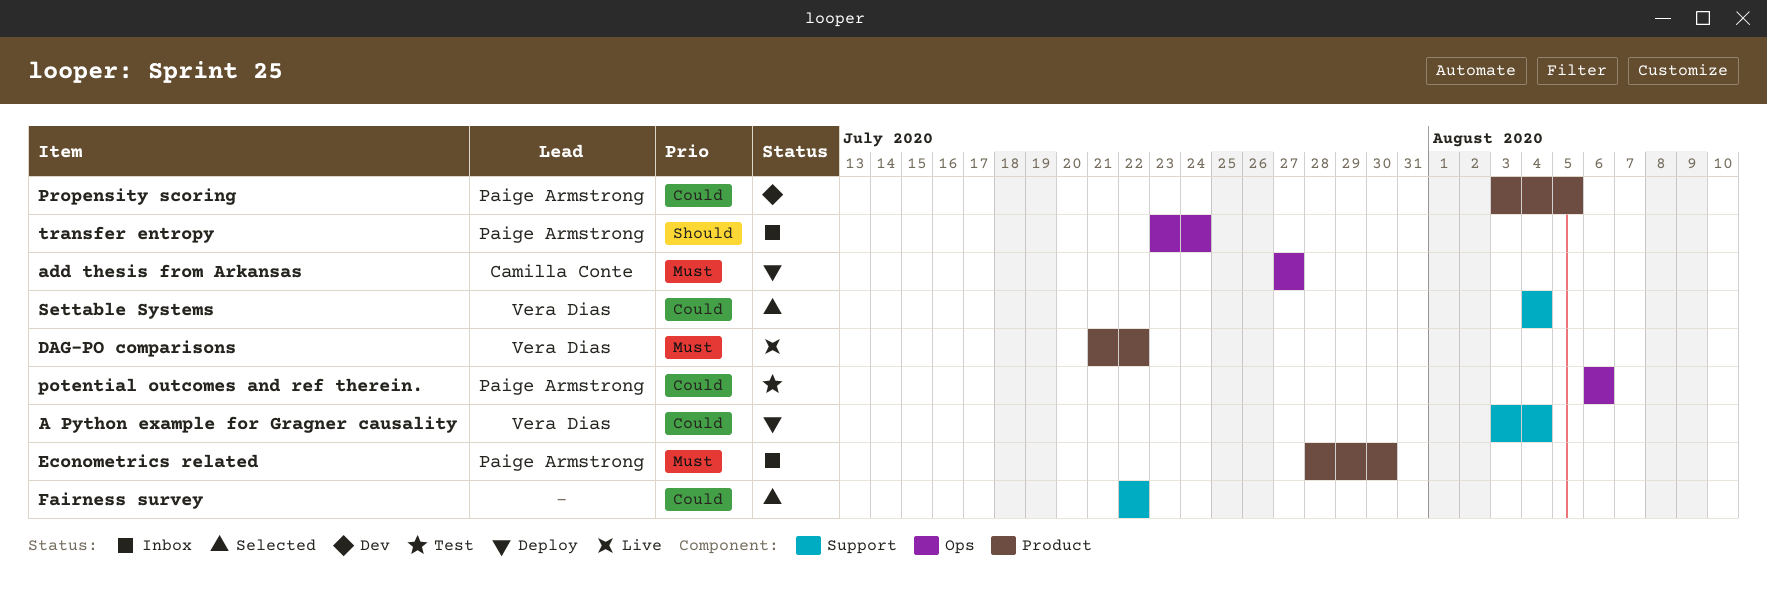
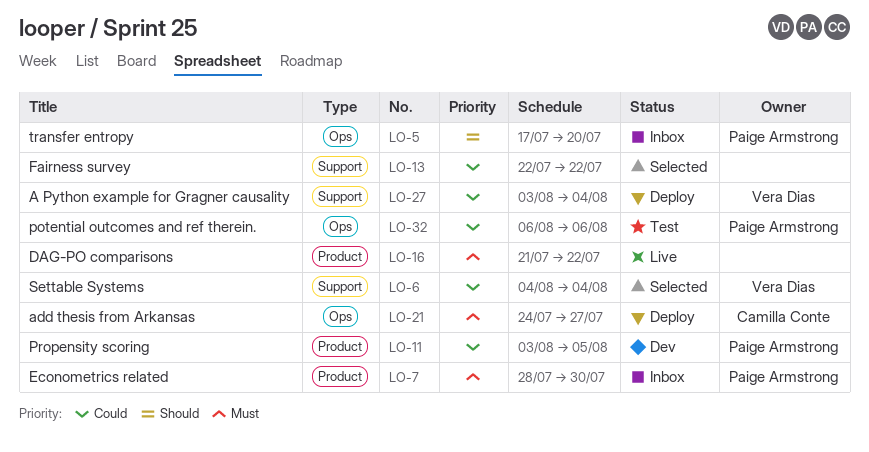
add thesis from Arkansas, start: Jul 27 -> Jul 24
DAG-PO comparisons, owner: Vera Dias -> none
transfer entropy, start: Jul 23 -> Jul 17
transfer entropy, due: Jul 24 -> Jul 20

